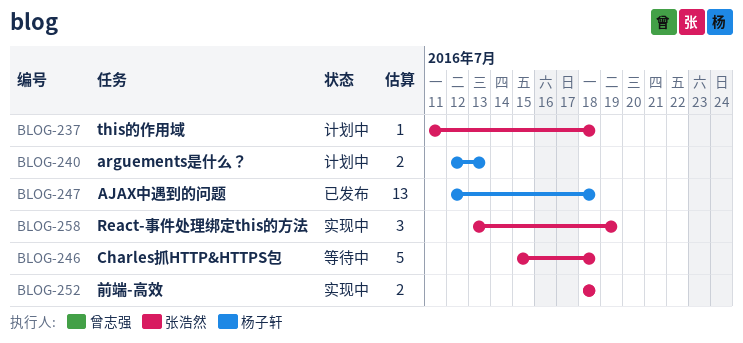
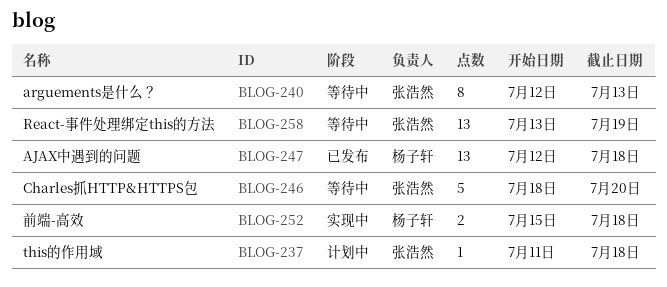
BLOG-240, status: 计划中 -> 等待中
BLOG-240, owner: 杨子轩 -> 张浩然
BLOG-240, estimate: 2 -> 8
BLOG-246, start: Jul 15 -> Jul 18
BLOG-246, due: Jul 18 -> Jul 20
BLOG-252, owner: 张浩然 -> 杨子轩
BLOG-252, start: Jul 18 -> Jul 15
BLOG-258, status: 实现中 -> 等待中
BLOG-258, estimate: 3 -> 13

